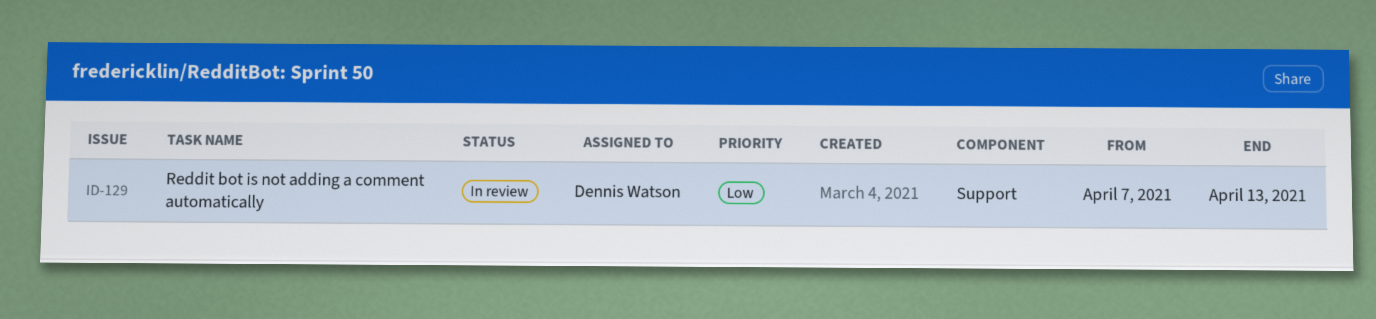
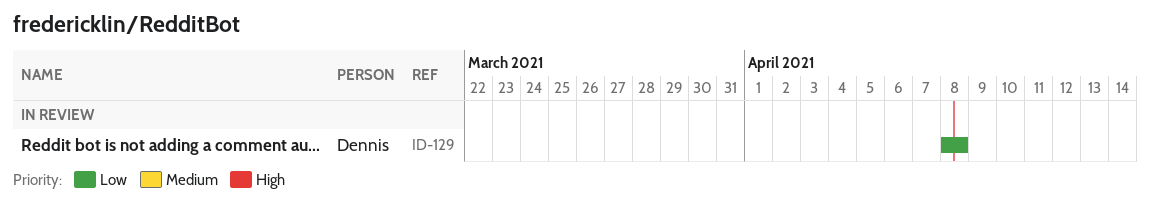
ID-129, start: Apr 7 -> Apr 8
ID-129, due: Apr 13 -> Apr 8

